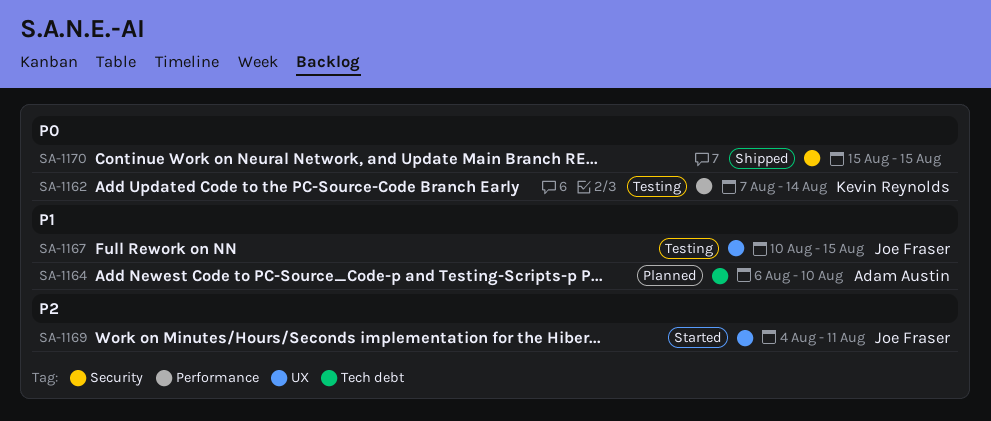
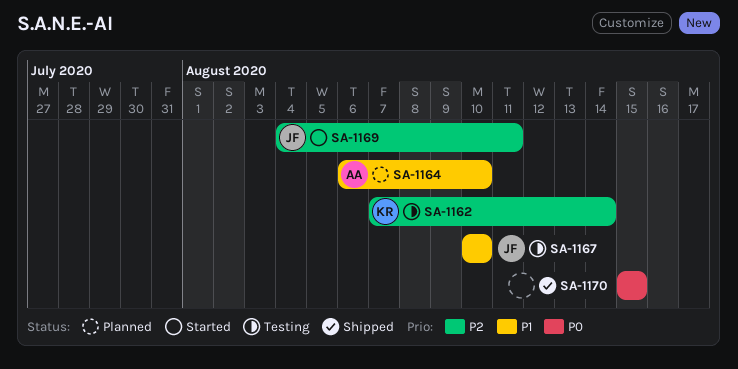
SA-1162, priority: P0 -> P2
SA-1167, due: Aug 15 -> Aug 10

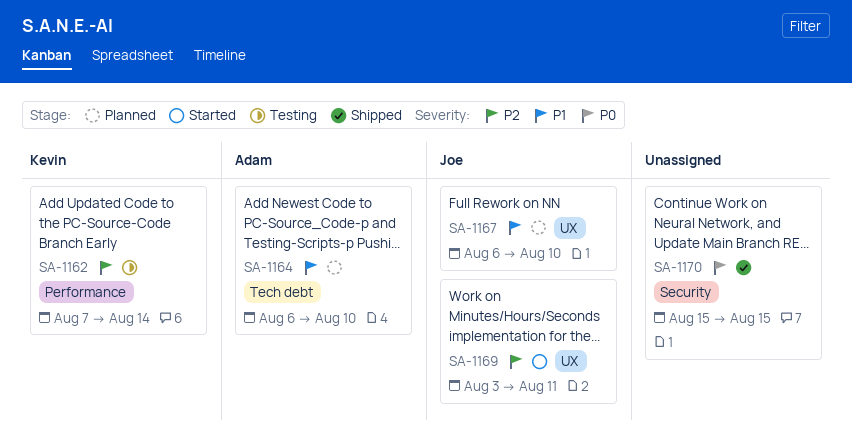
SA-1167, status: Testing -> Planned
SA-1167, start: Aug 10 -> Aug 6
SA-1169, start: Aug 4 -> Aug 3

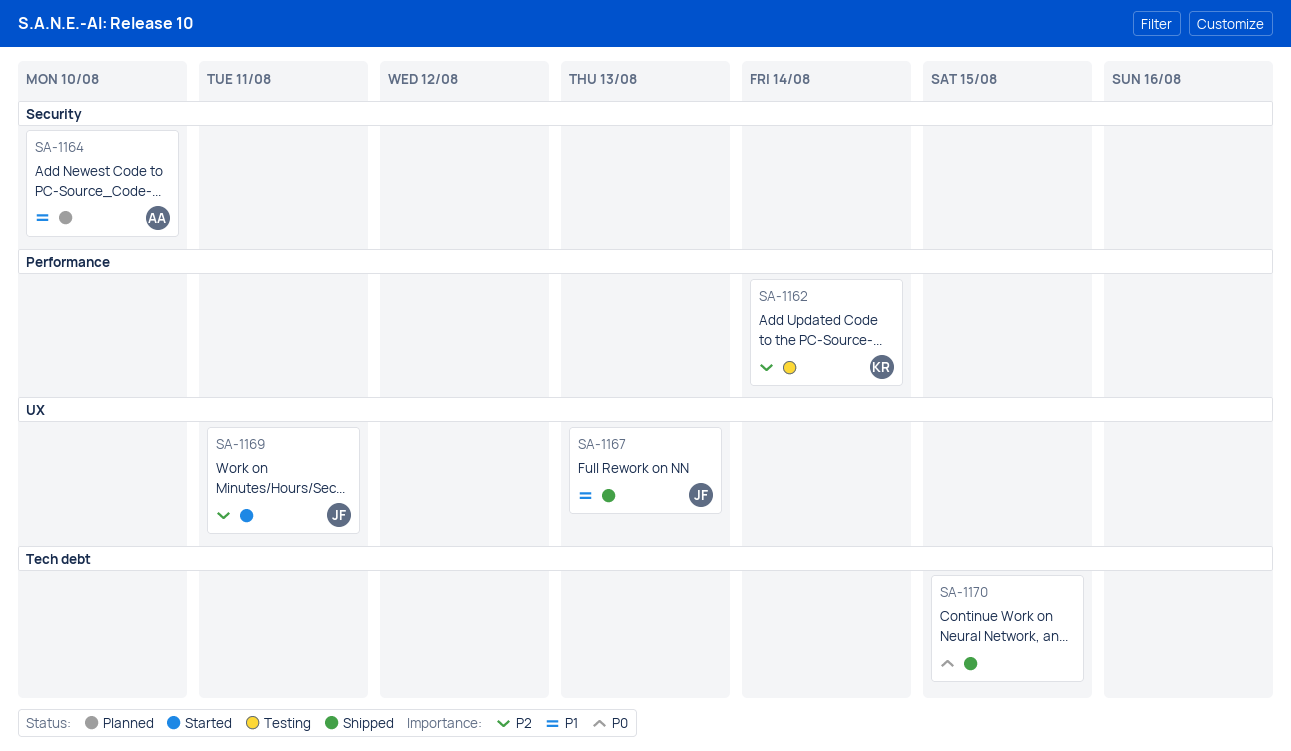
SA-1164, label: Tech debt -> Security
SA-1167, status: Planned -> Shipped
SA-1167, due: Aug 10 -> Aug 13
SA-1170, label: Security -> Tech debt

